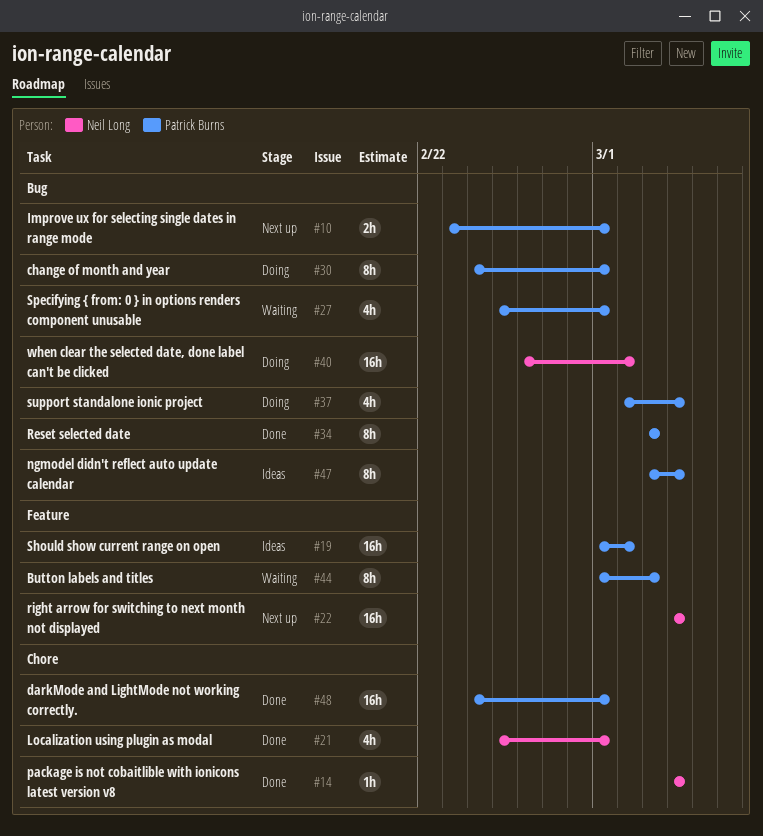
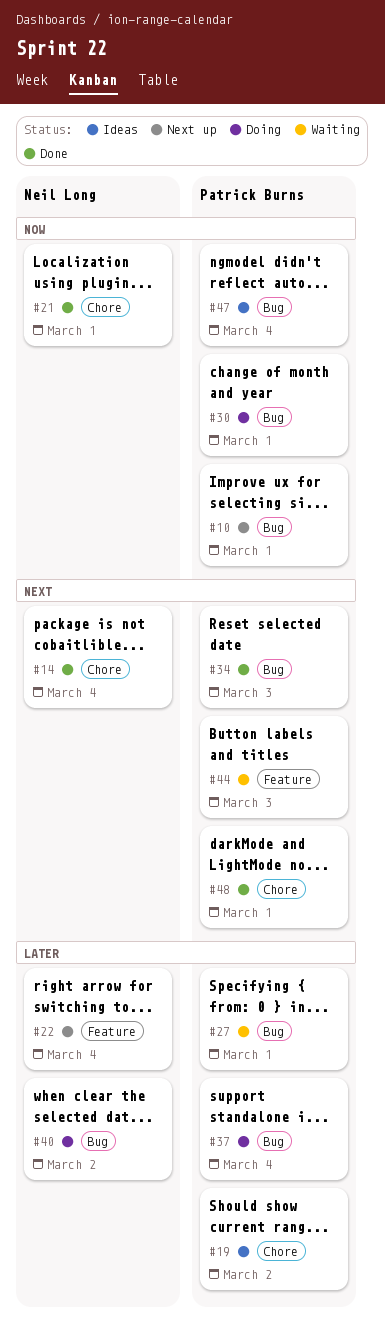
#19, label: Feature -> Chore

